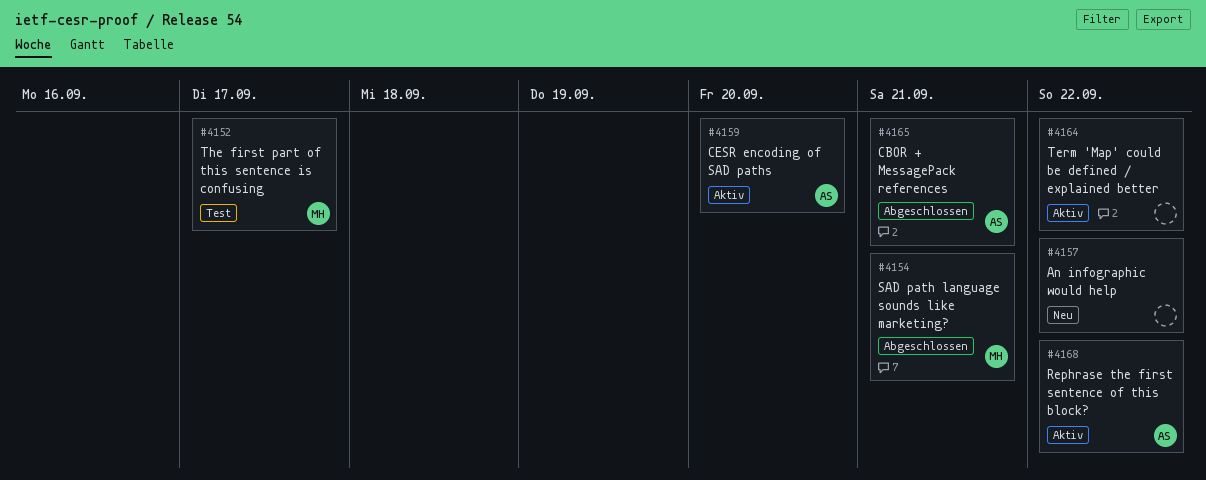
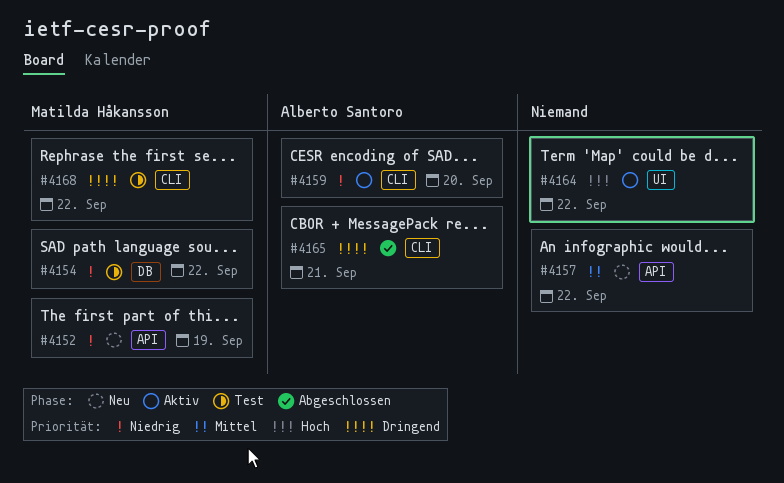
#4152, status: Test -> Neu
#4152, due: Sep 17 -> Sep 19
#4154, status: Abgeschlossen -> Test
#4154, due: Sep 21 -> Sep 22
#4168, status: Aktiv -> Test
#4168, owner: Alberto Santoro -> Matilda Håkansson

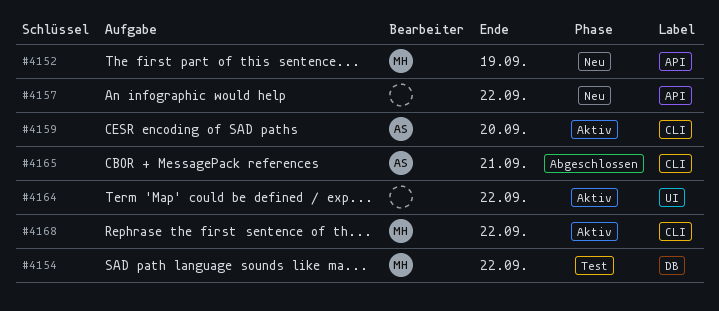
#4168, status: Test -> Aktiv

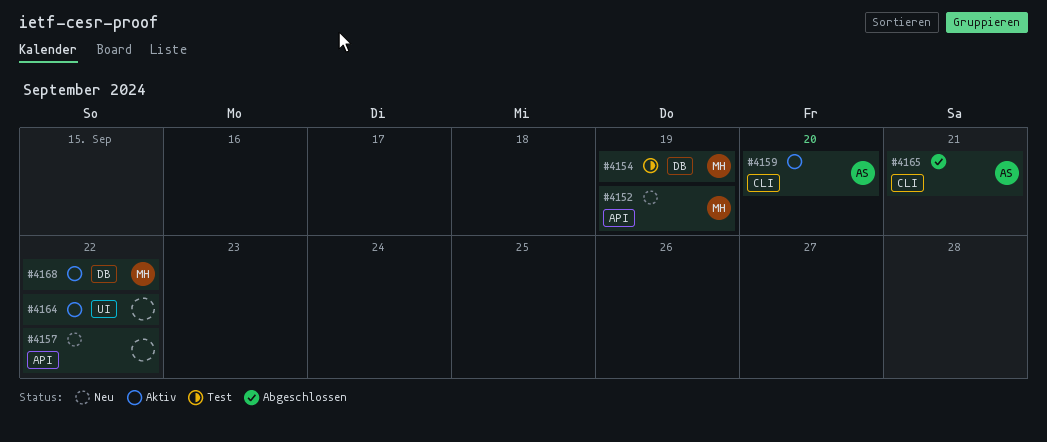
#4154, due: Sep 22 -> Sep 19
#4168, label: CLI -> DB

